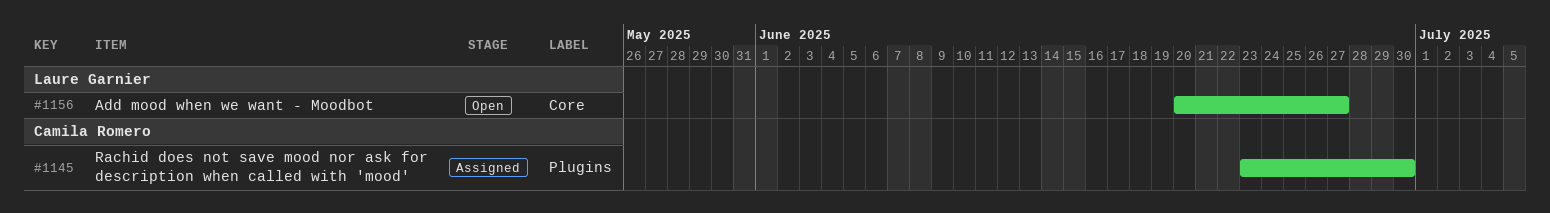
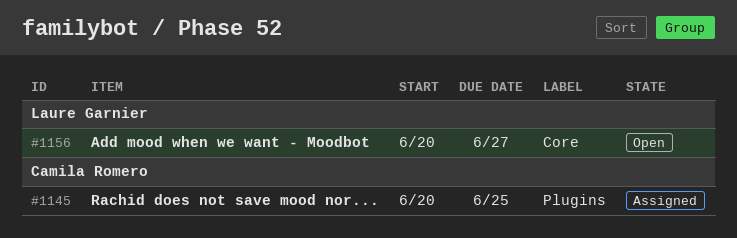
#1145, start: Jun 23 -> Jun 20
#1145, due: Jun 30 -> Jun 25

